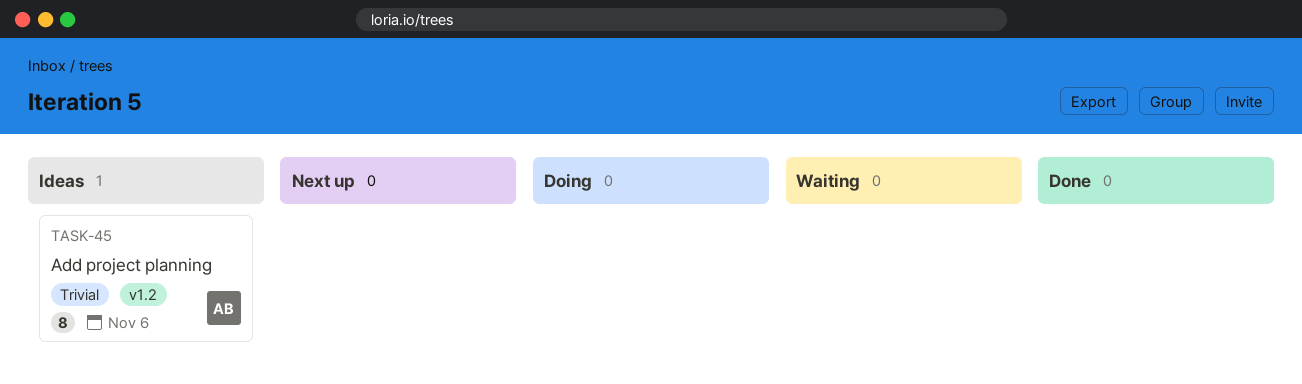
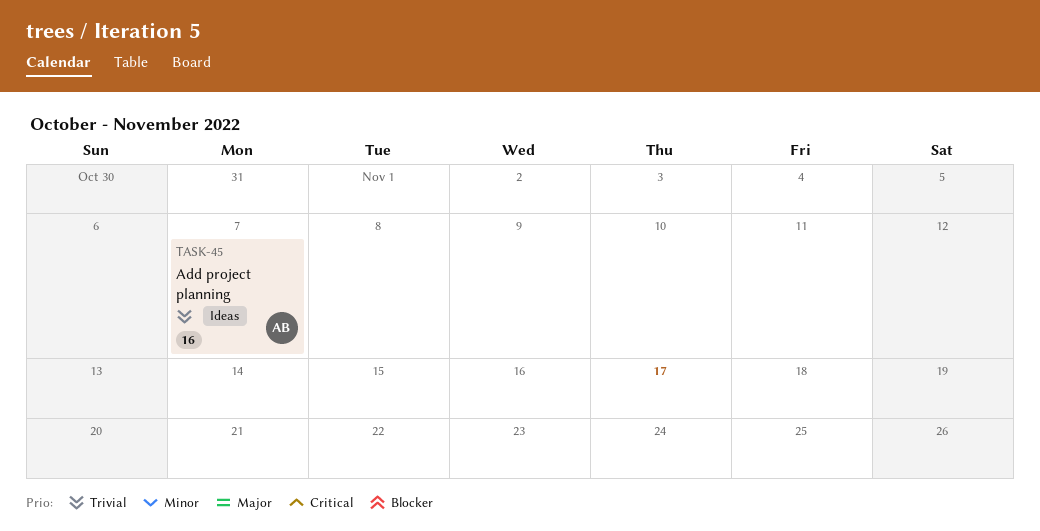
TASK-45, estimate: 8 -> 16
TASK-45, due: Nov 6 -> Nov 7

